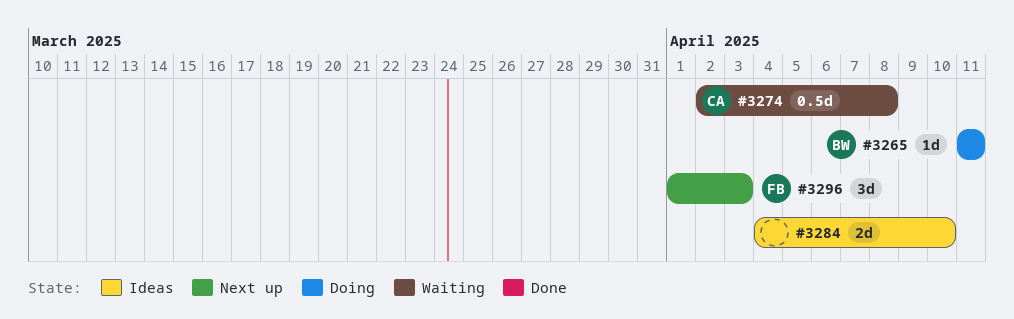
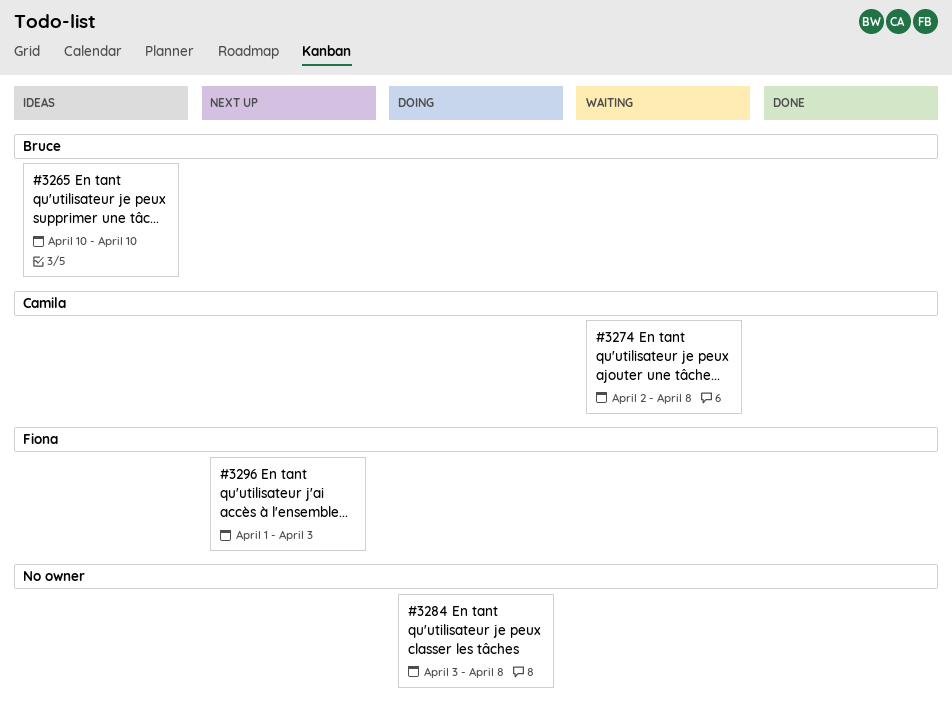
#3265, status: Doing -> Ideas
#3265, start: Apr 11 -> Apr 10
#3265, due: Apr 11 -> Apr 10
#3284, status: Ideas -> Doing
#3284, start: Apr 4 -> Apr 3
#3284, due: Apr 10 -> Apr 8

